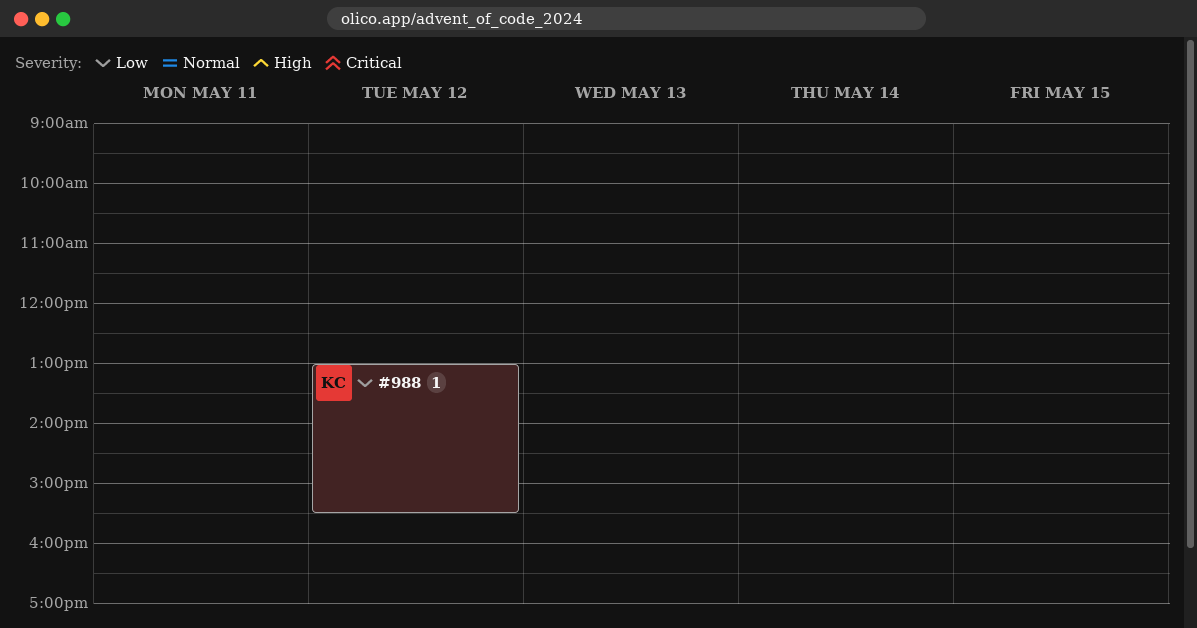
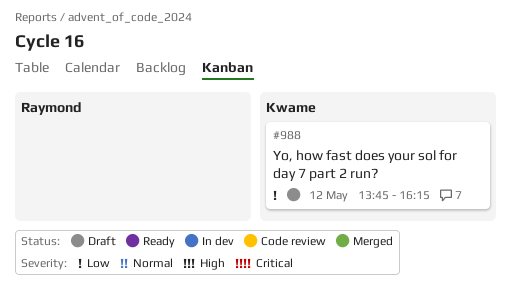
#988, begins: 13:00 -> 13:45
#988, ends: 15:30 -> 16:15

